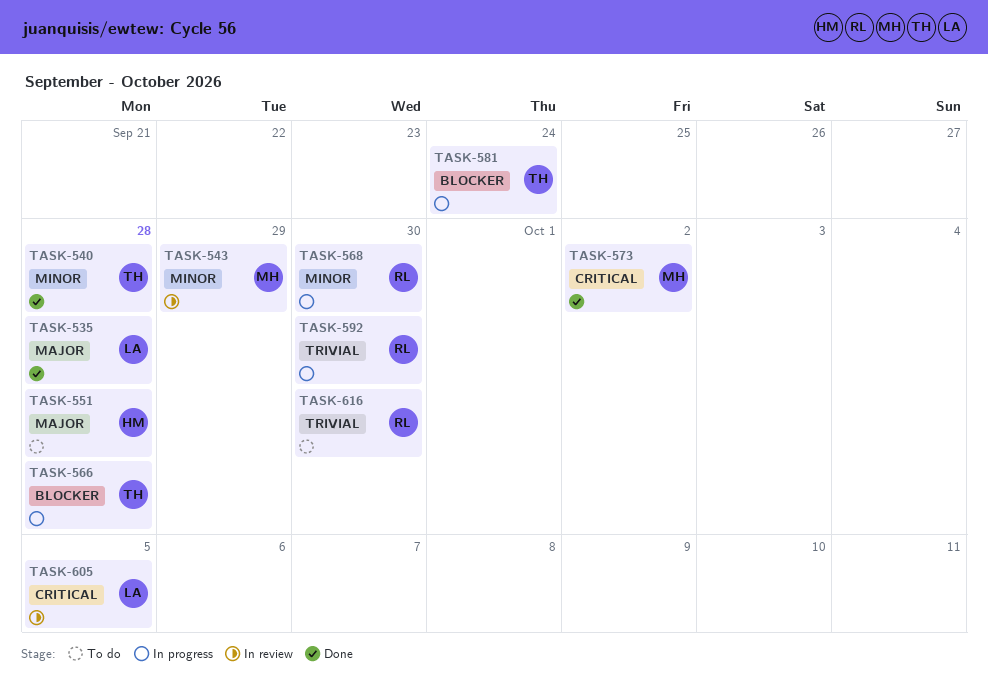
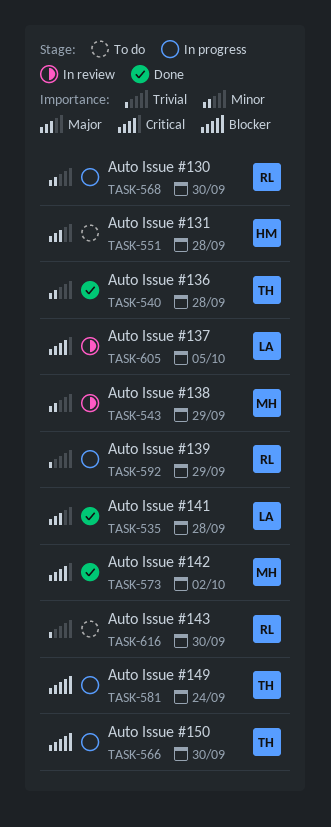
TASK-566, due: Sep 28 -> Sep 30
TASK-592, due: Sep 30 -> Sep 29

